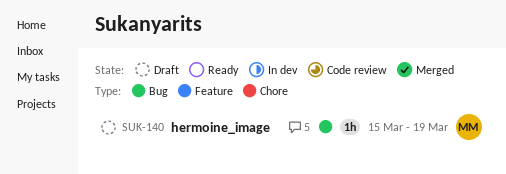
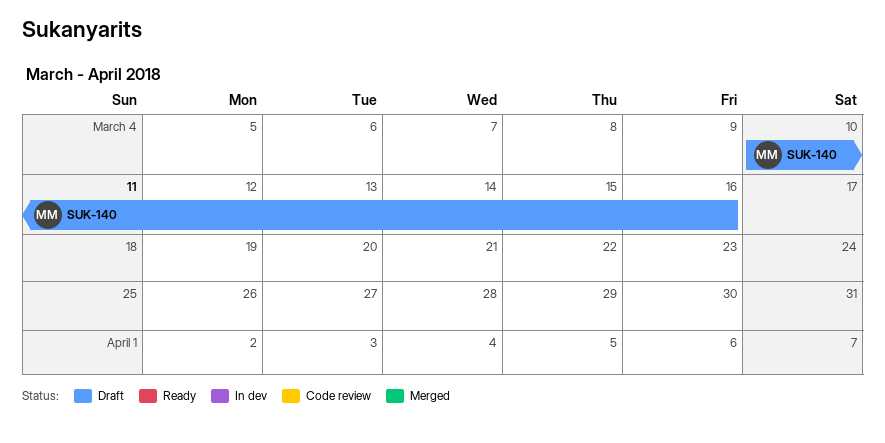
SUK-140, start: Mar 15 -> Mar 10
SUK-140, due: Mar 19 -> Mar 16

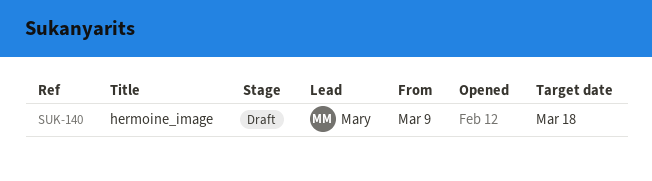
SUK-140, start: Mar 10 -> Mar 9
SUK-140, due: Mar 16 -> Mar 18

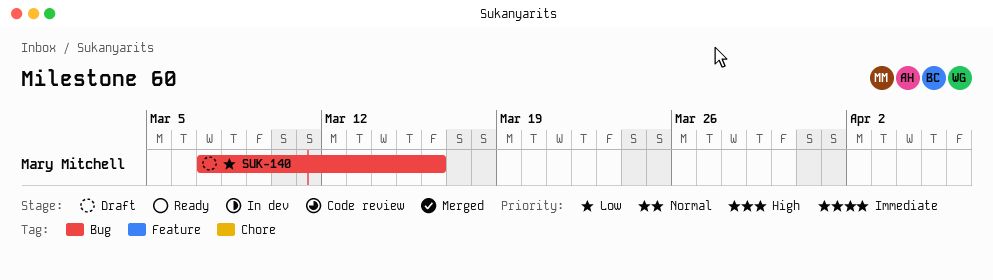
SUK-140, start: Mar 9 -> Mar 7
SUK-140, due: Mar 18 -> Mar 16

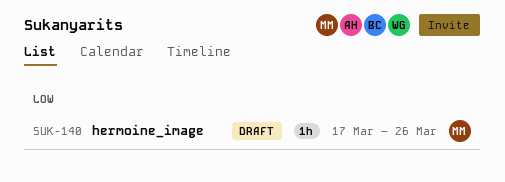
SUK-140, start: Mar 7 -> Mar 17
SUK-140, due: Mar 16 -> Mar 26

